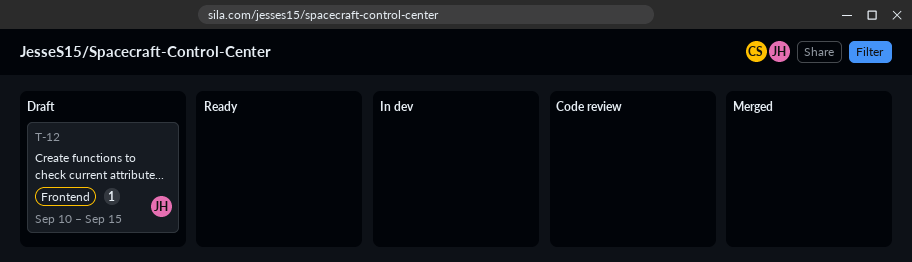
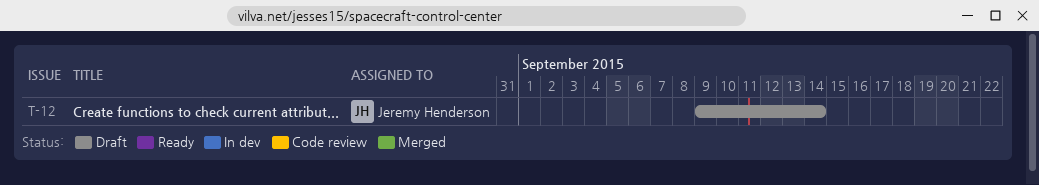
T-12, start: Sep 10 -> Sep 9
T-12, due: Sep 15 -> Sep 14

